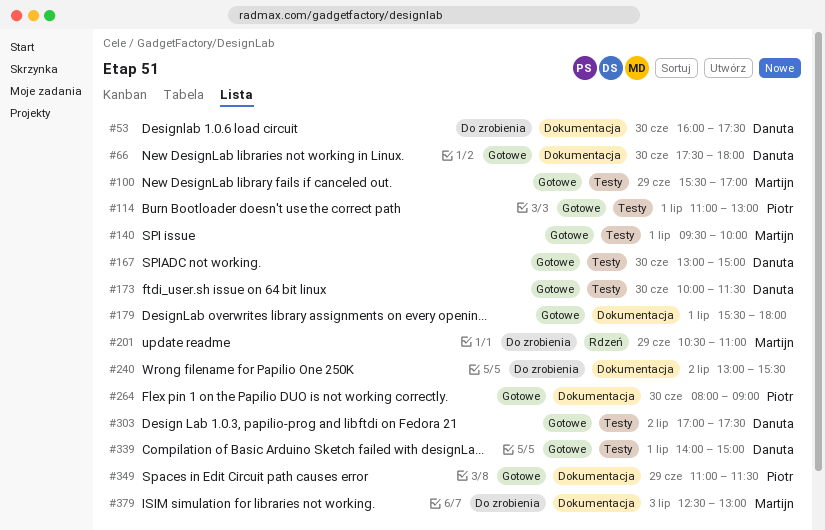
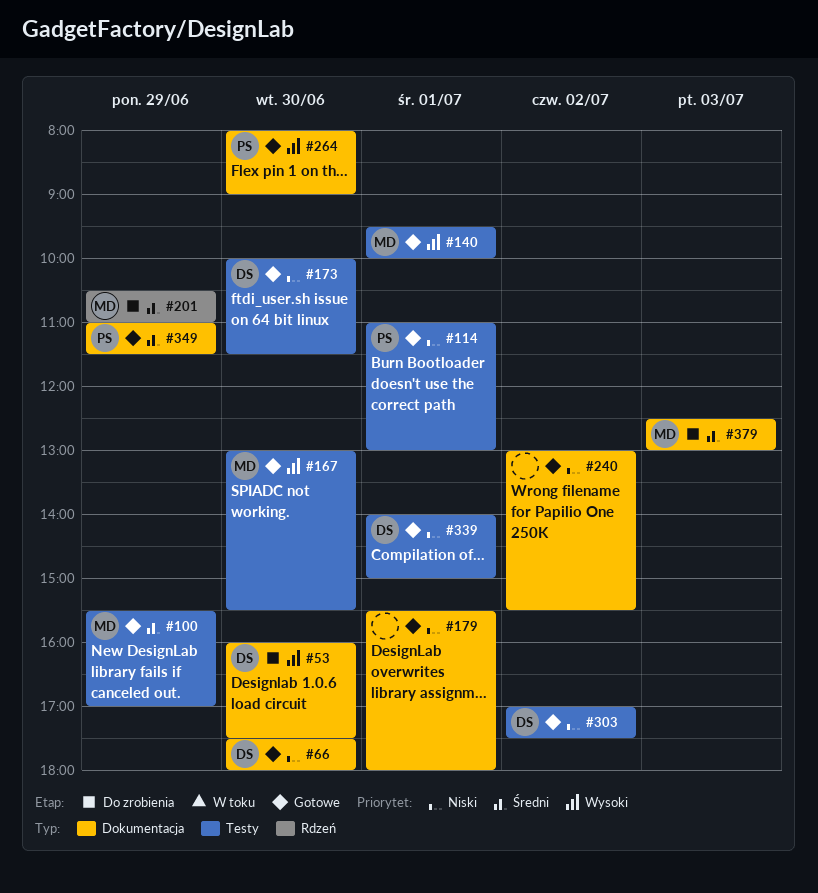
#167, owner: Danuta -> Martijn
#167, ends: 15:00 -> 15:30
#240, status: Do zrobienia -> Gotowe

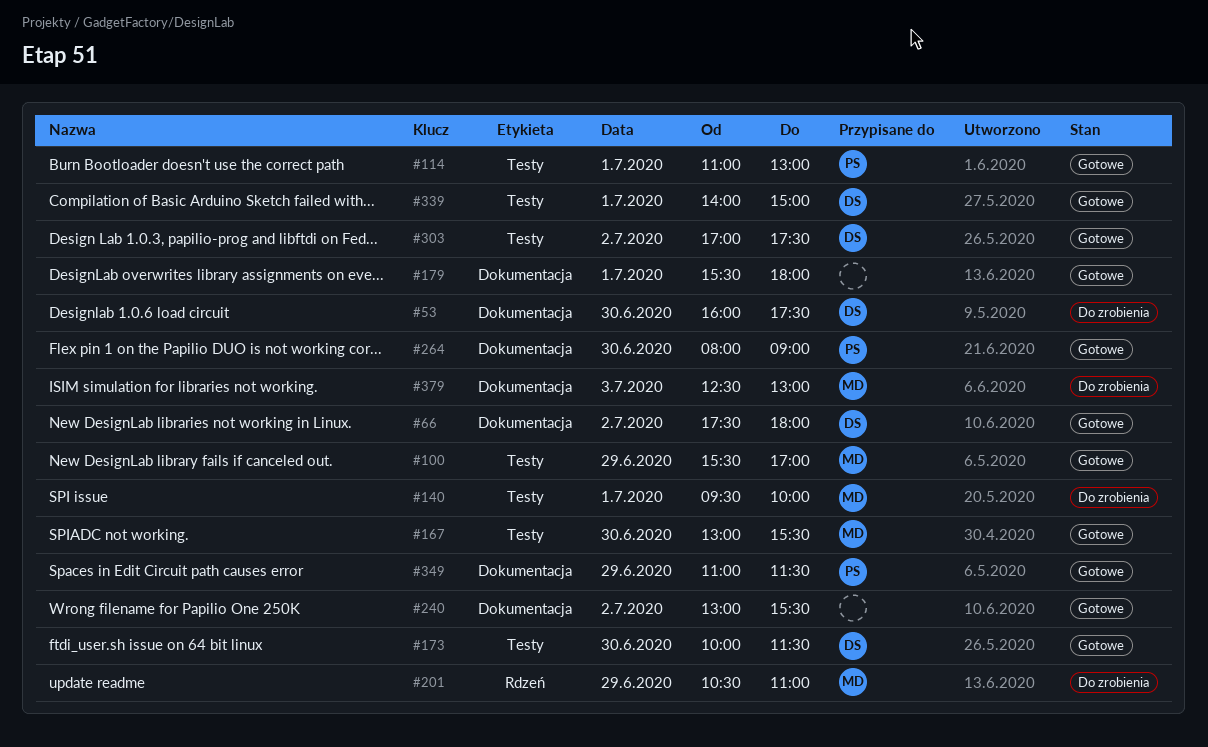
#66, day: Jun 30 -> Jul 2
#140, status: Gotowe -> Do zrobienia

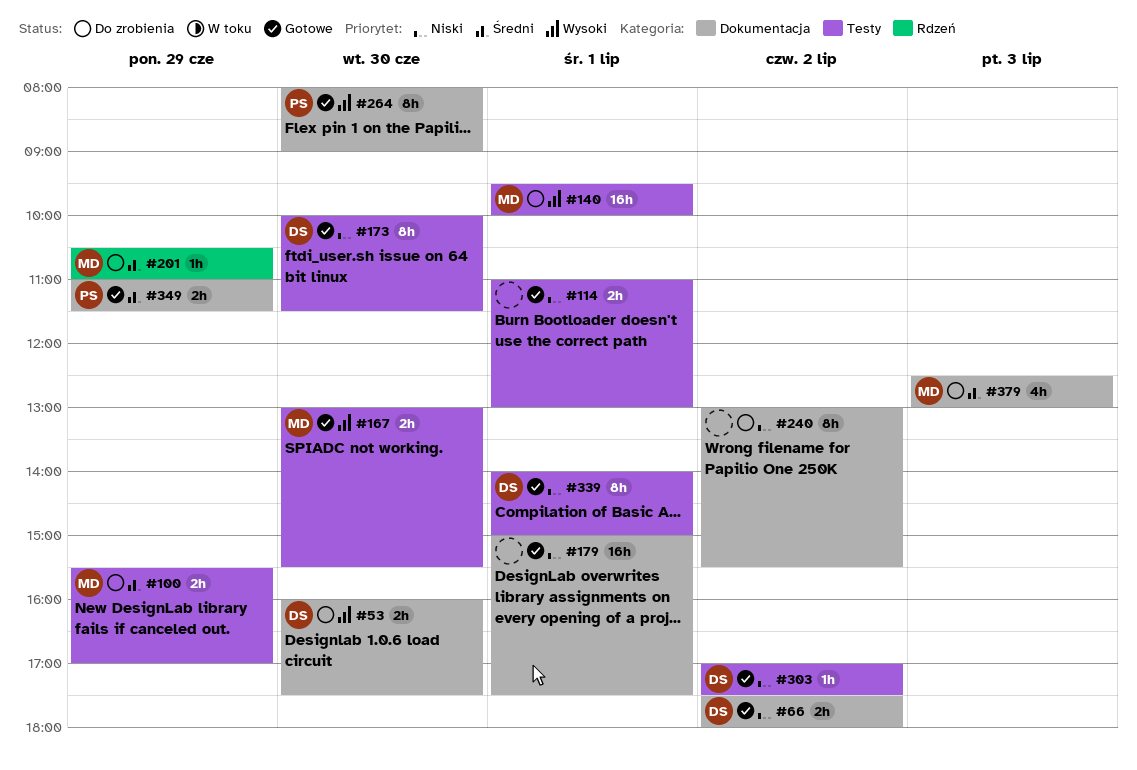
#100, status: Gotowe -> Do zrobienia
#114, owner: PS -> none
#179, begins: 15:30 -> 15:00
#179, ends: 18:00 -> 17:30
#240, status: Gotowe -> Do zrobienia

